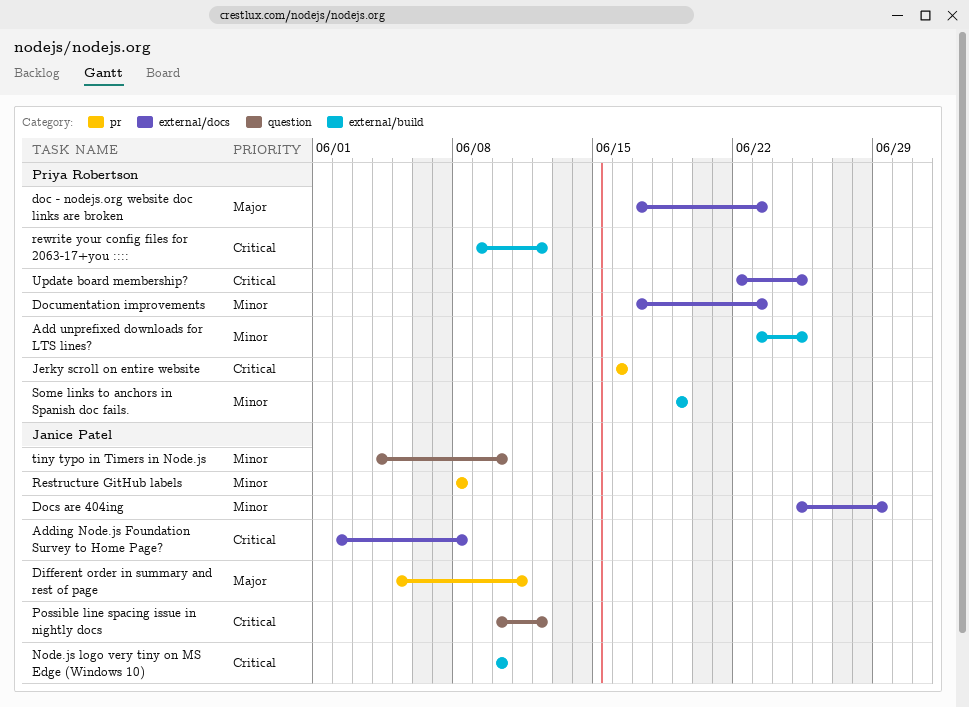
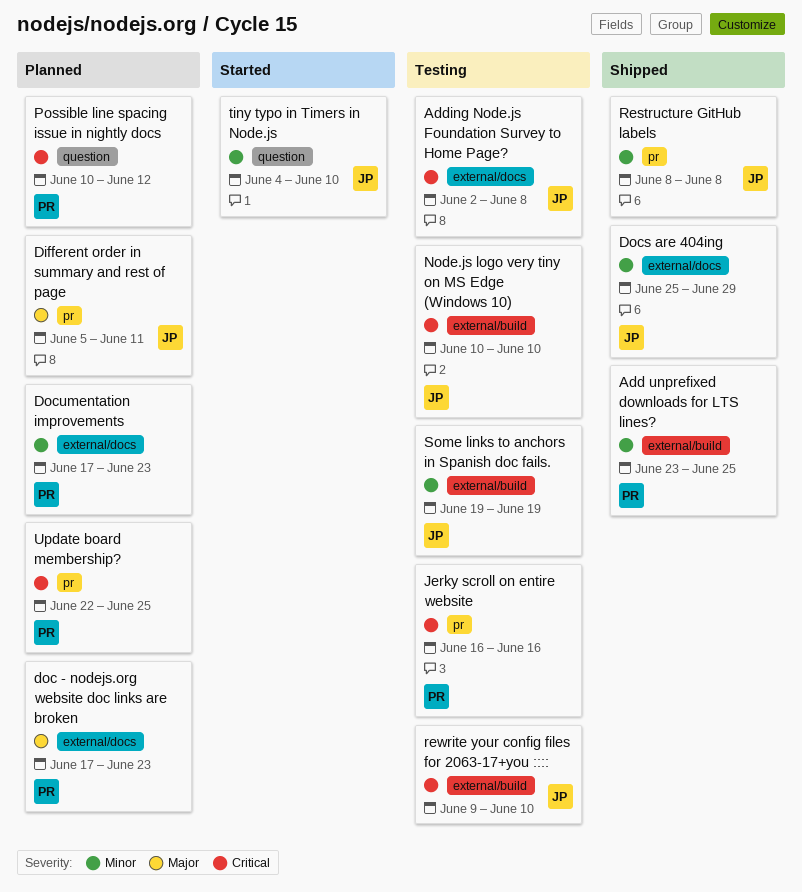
Possible line spacing issue in nightly docs, owner: Janice Patel -> Priya Robertson
rewrite your config files for 2063-17+you ::::, owner: Priya Robertson -> Janice Patel
rewrite your config files for 2063-17+you ::::, due: Jun 12 -> Jun 10
Some links to anchors in Spanish doc fails., owner: Priya Robertson -> Janice Patel
Update board membership?, label: external/docs -> pr

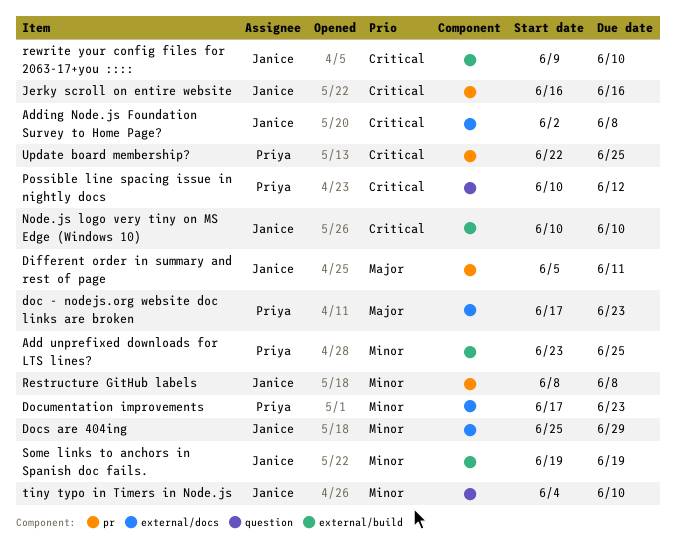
Jerky scroll on entire website, owner: Priya -> Janice

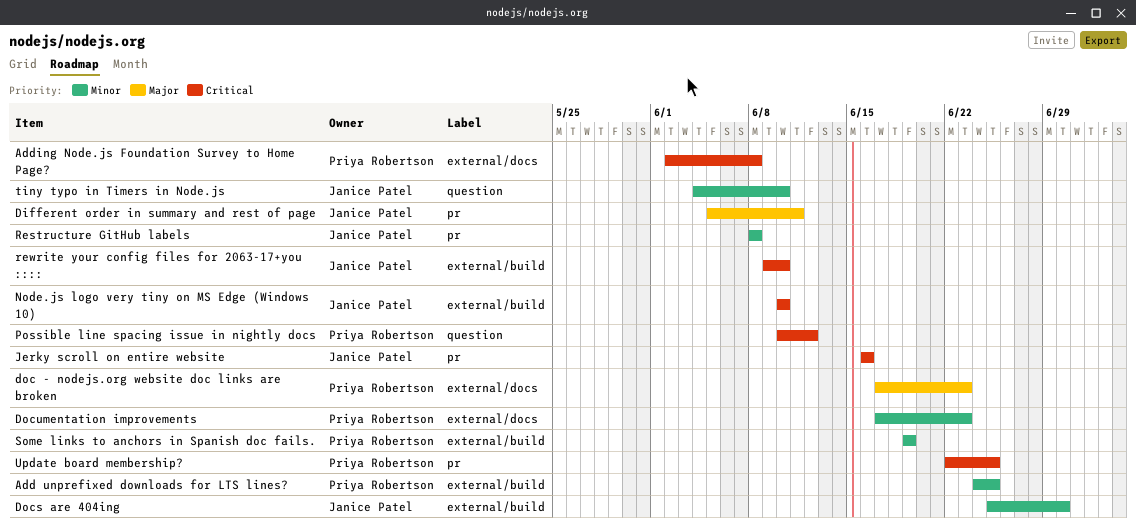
Add unprefixed downloads for LTS lines?, start: Jun 23 -> Jun 24
Adding Node.js Foundation Survey to Home Page?, owner: Janice Patel -> Priya Robertson
Docs are 404ing, label: external/docs -> external/build
Docs are 404ing, due: Jun 29 -> Jun 30
Some links to anchors in Spanish doc fails., owner: Janice Patel -> Priya Robertson

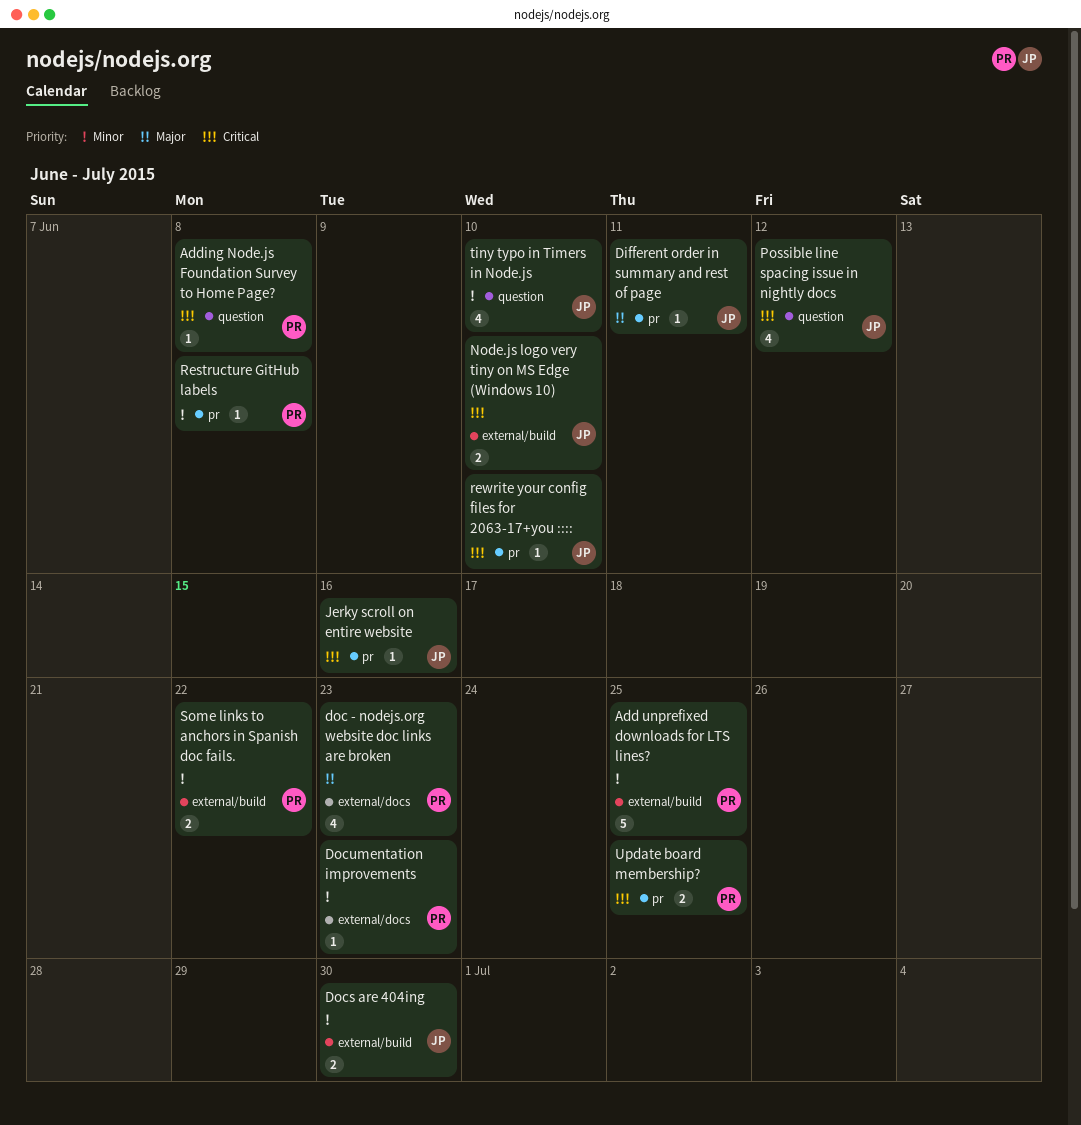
Adding Node.js Foundation Survey to Home Page?, label: external/docs -> question
Possible line spacing issue in nightly docs, owner: Priya Robertson -> Janice Patel
Restructure GitHub labels, owner: Janice Patel -> Priya Robertson
rewrite your config files for 2063-17+you ::::, label: external/build -> pr
Some links to anchors in Spanish doc fails., due: Jun 19 -> Jun 22

